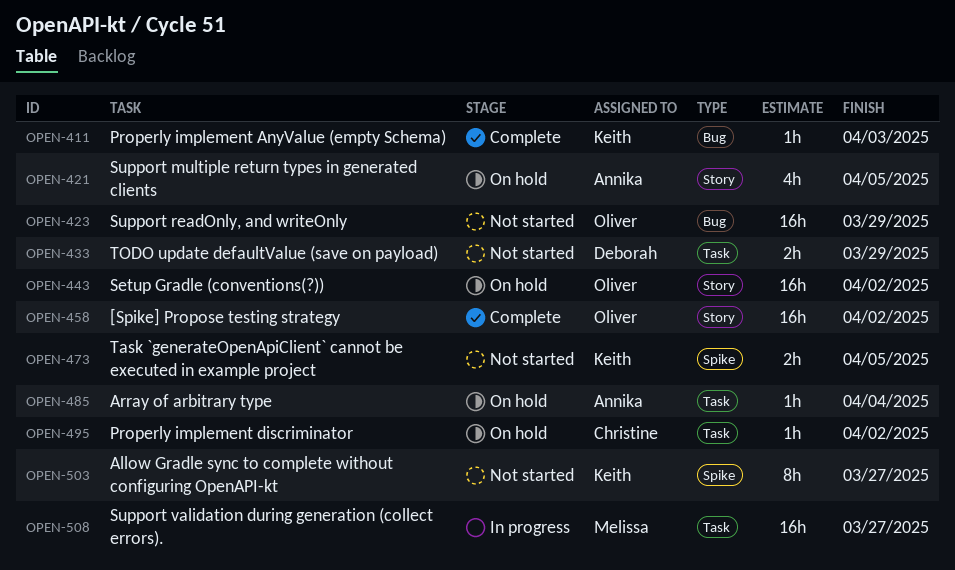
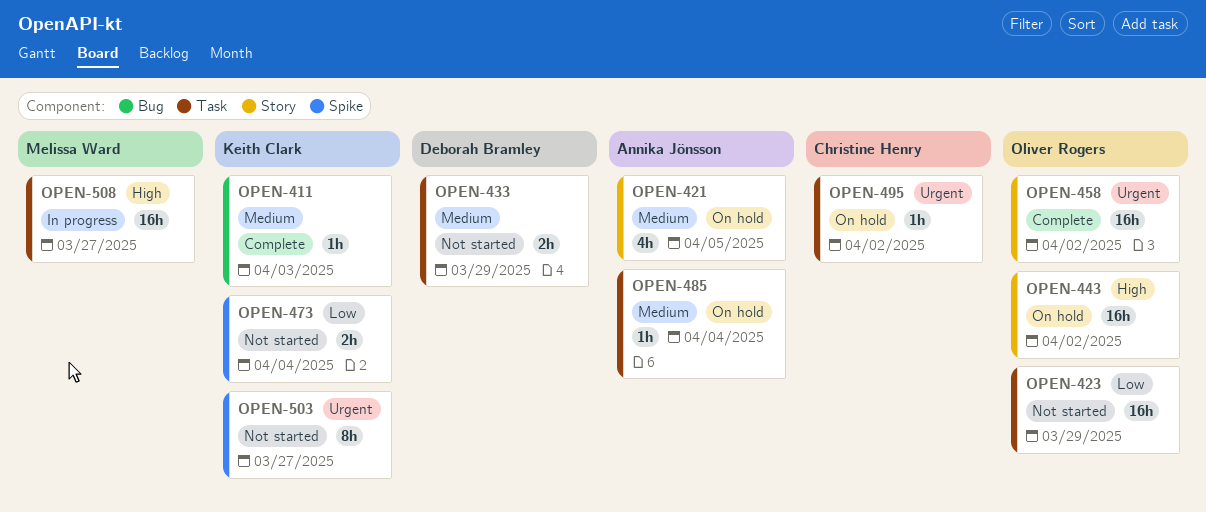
OPEN-423, label: Bug -> Task
OPEN-473, due: Apr 5 -> Apr 4

